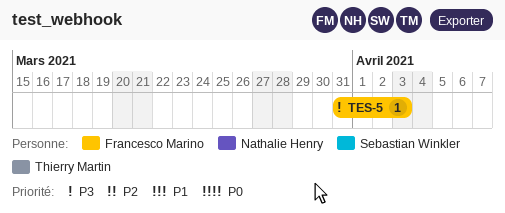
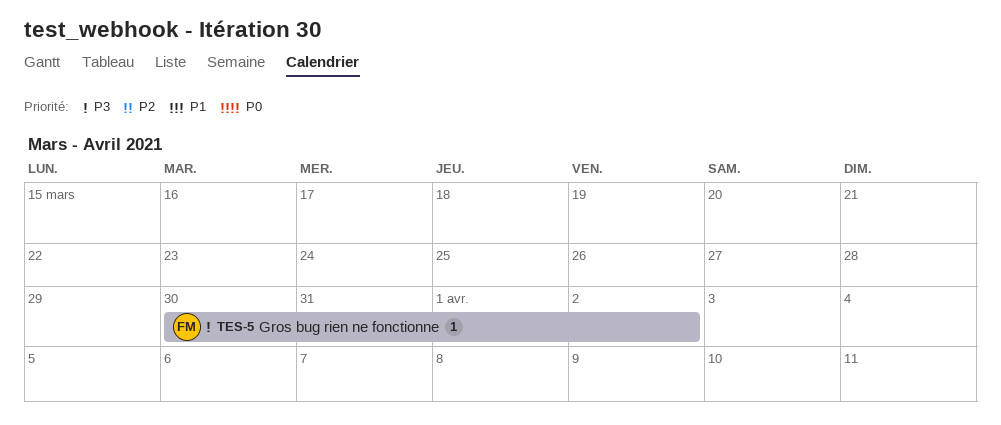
TES-5, start: Mar 31 -> Mar 30
TES-5, due: Apr 3 -> Apr 2

